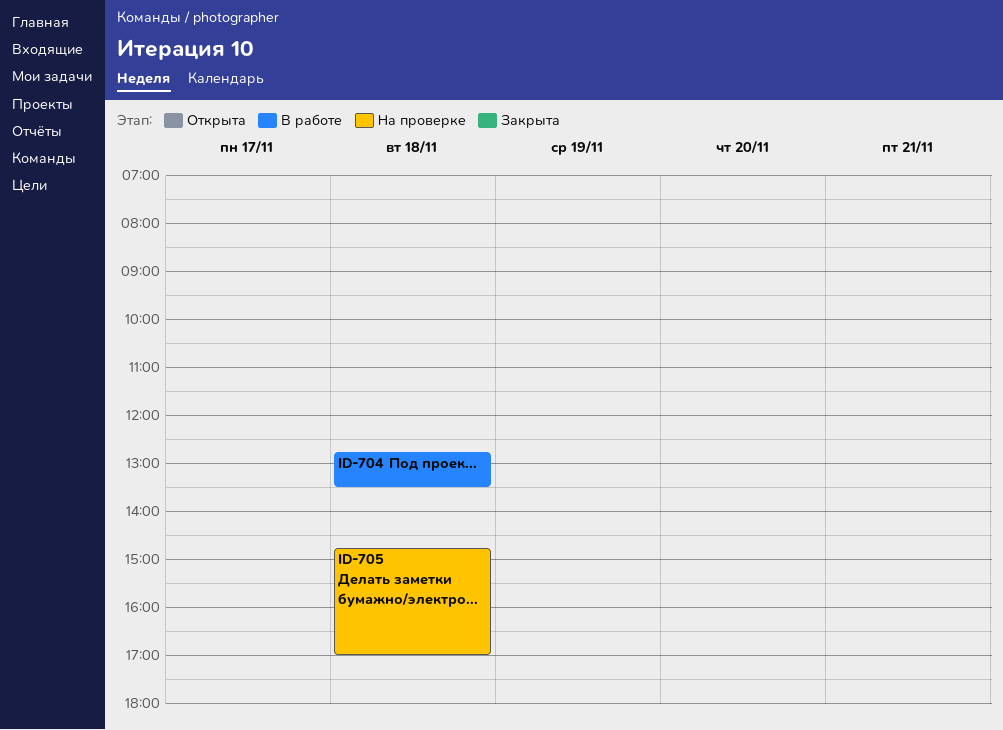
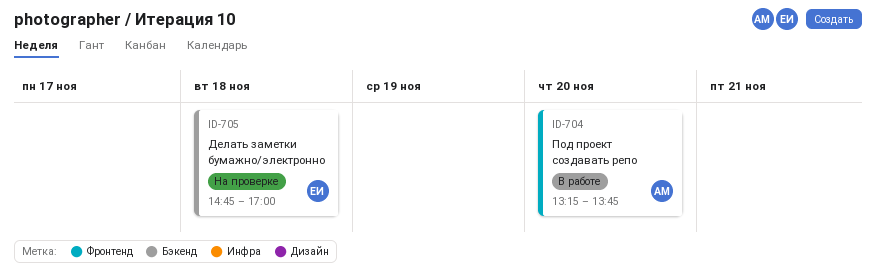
ID-704, day: Nov 18 -> Nov 20
ID-704, begins: 12:45 -> 13:15
ID-704, ends: 13:30 -> 13:45

